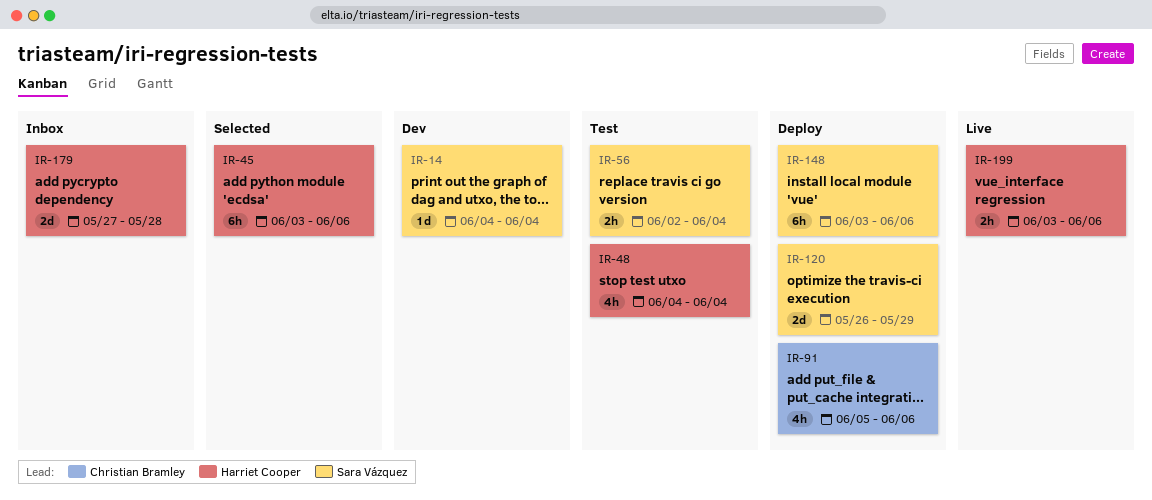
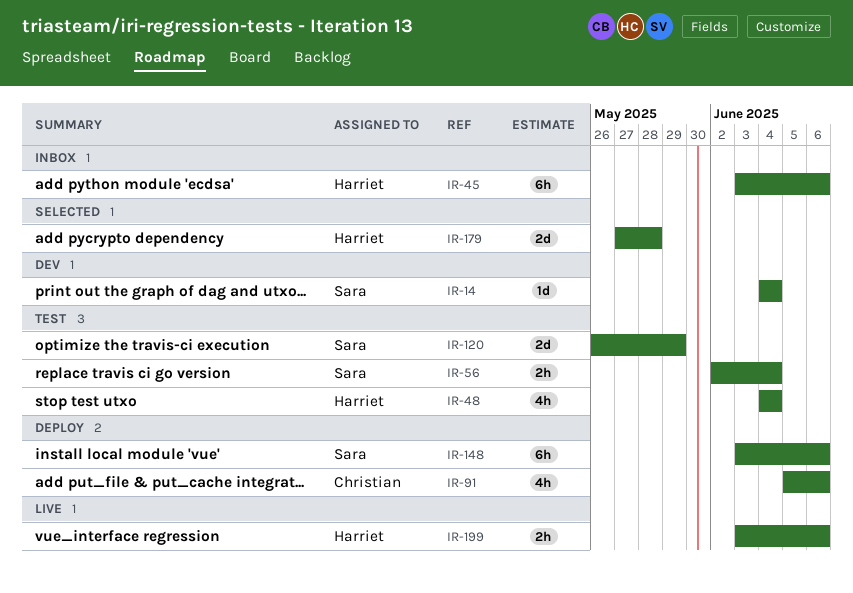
IR-45, status: Selected -> Inbox
IR-120, status: Deploy -> Test
IR-179, status: Inbox -> Selected

